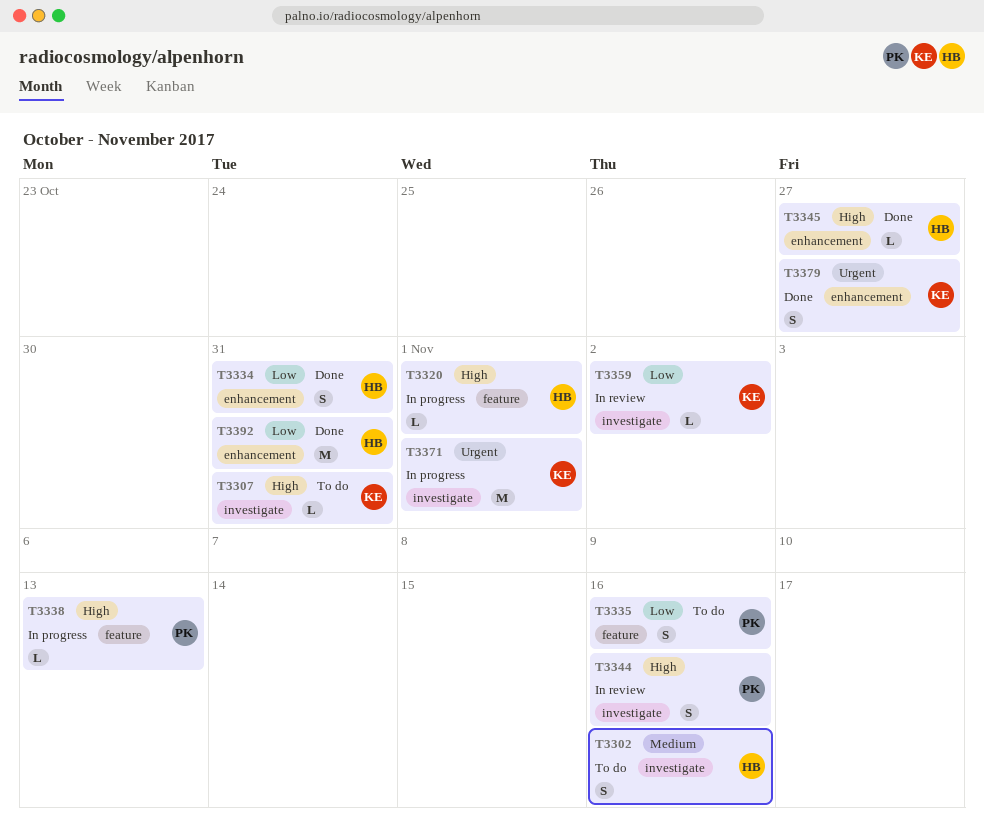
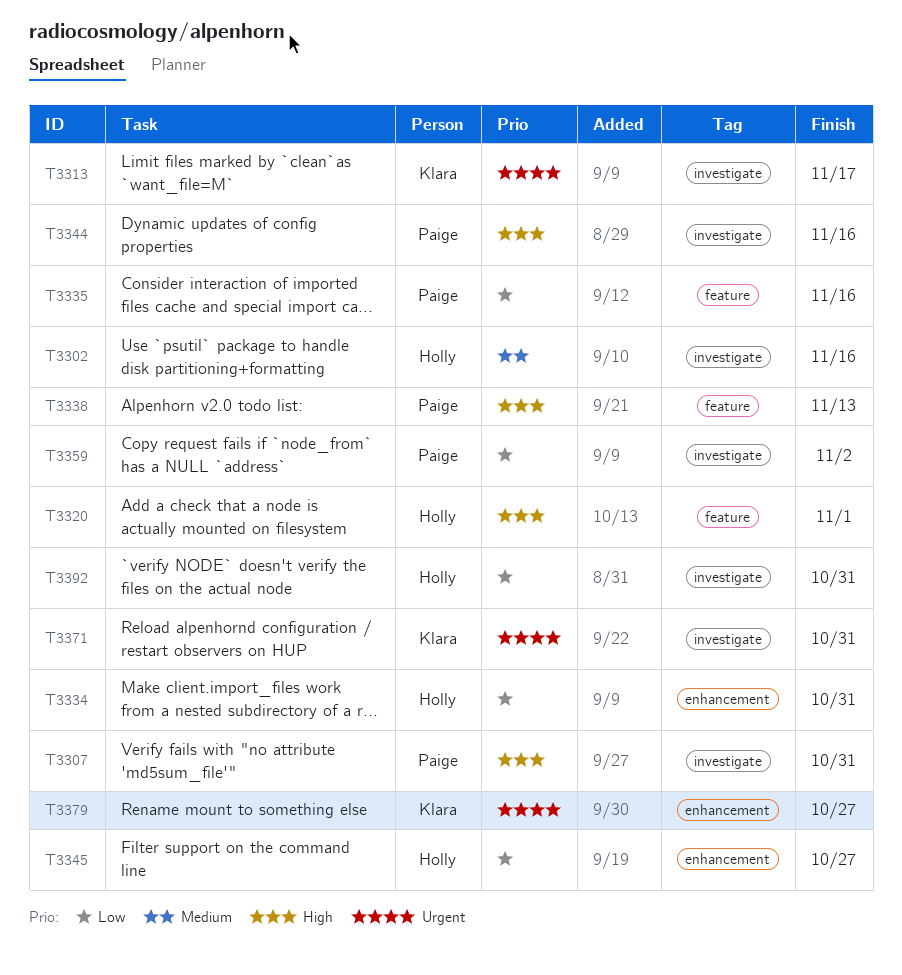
T3307, owner: Klara -> Paige
T3313: none -> present
T3345, priority: High -> Low
T3359, owner: Klara -> Paige
T3371, due: Nov 1 -> Oct 31
T3392, label: enhancement -> investigate

